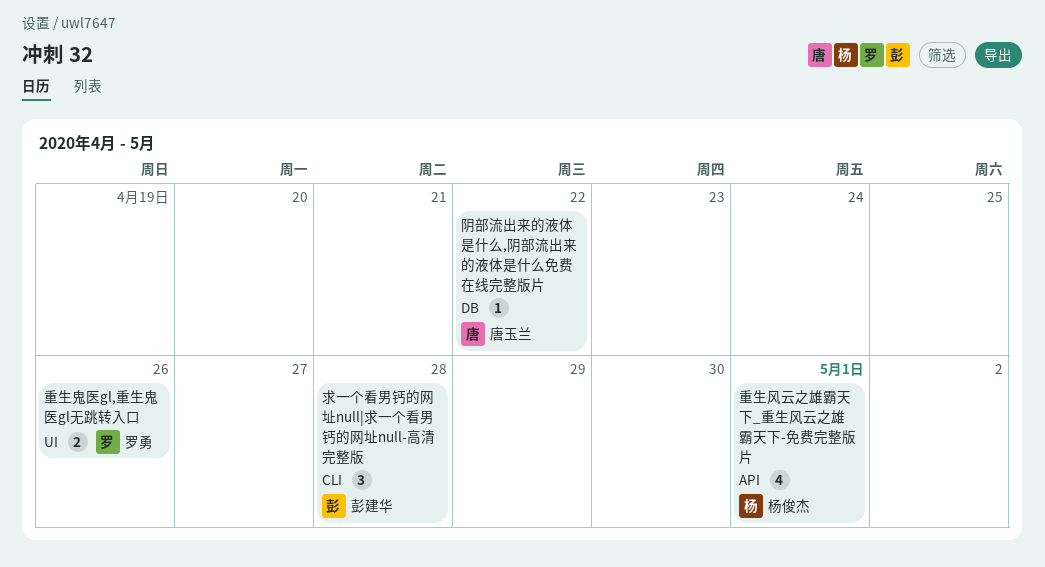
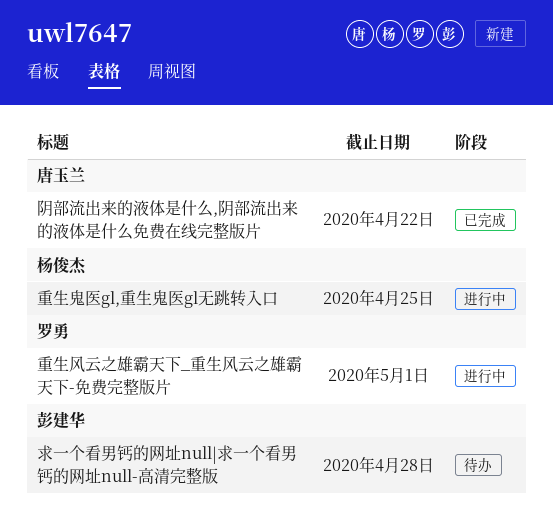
重生风云之雄霸天下_重生风云之雄霸天下-免费完整版片, owner: 杨俊杰 -> 罗勇
重生鬼医gl,重生鬼医gl无跳转入口, owner: 罗勇 -> 杨俊杰
重生鬼医gl,重生鬼医gl无跳转入口, due: Apr 26 -> Apr 25

